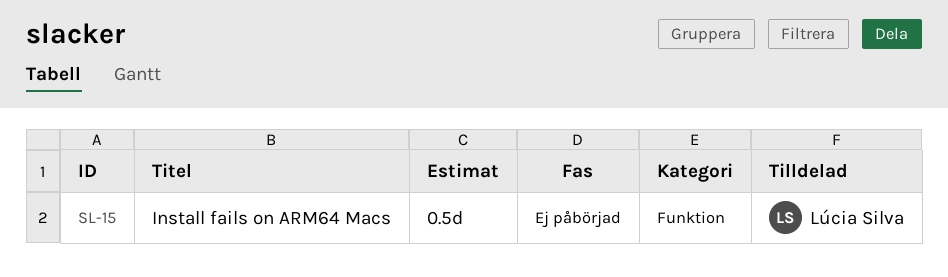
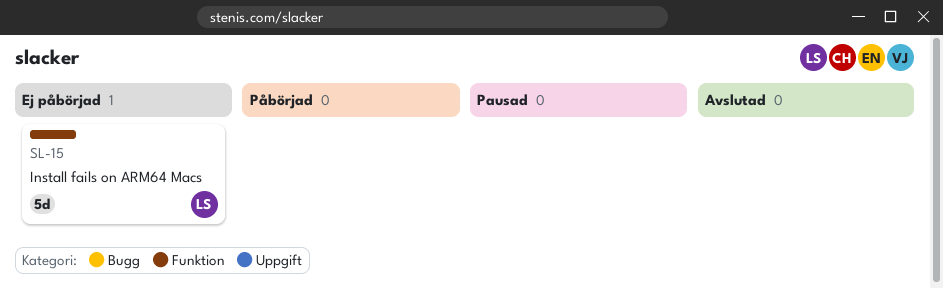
SL-15, estimate: 0.5d -> 5d

